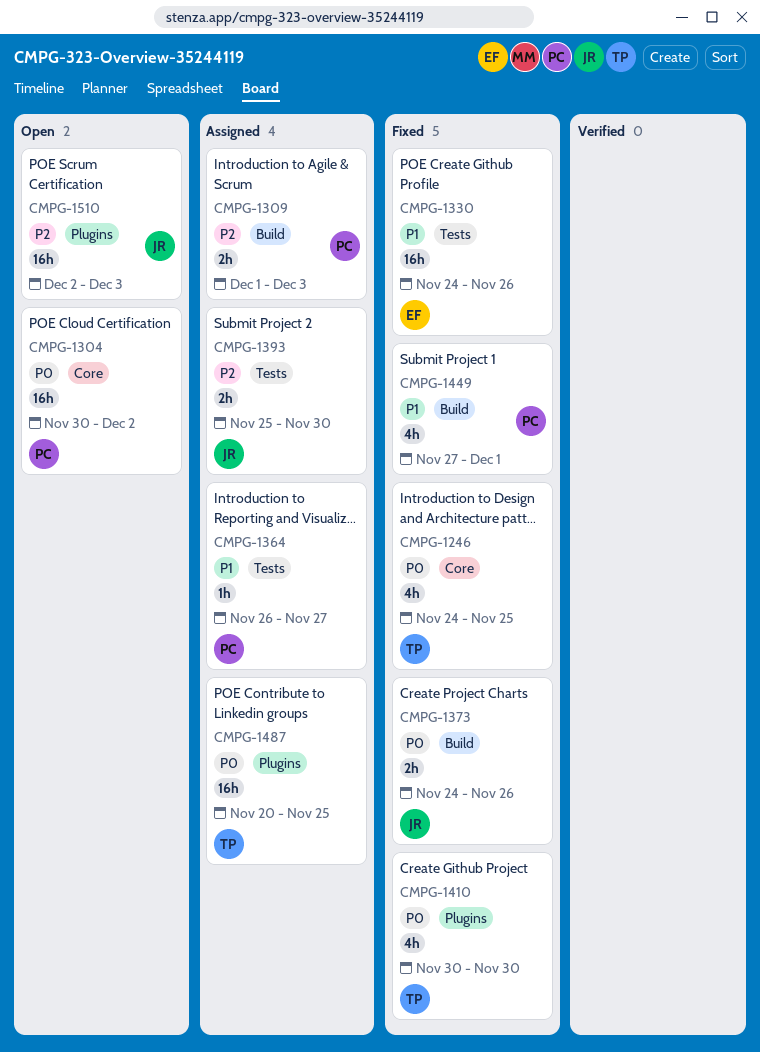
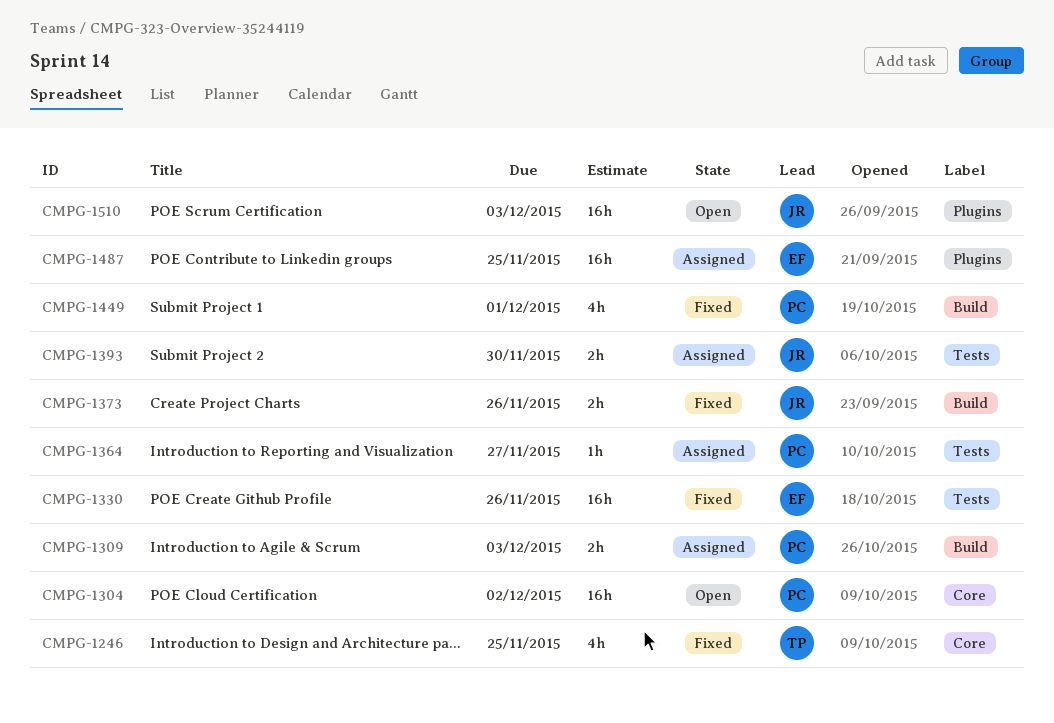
CMPG-1410: present -> none
CMPG-1487, owner: TP -> EF

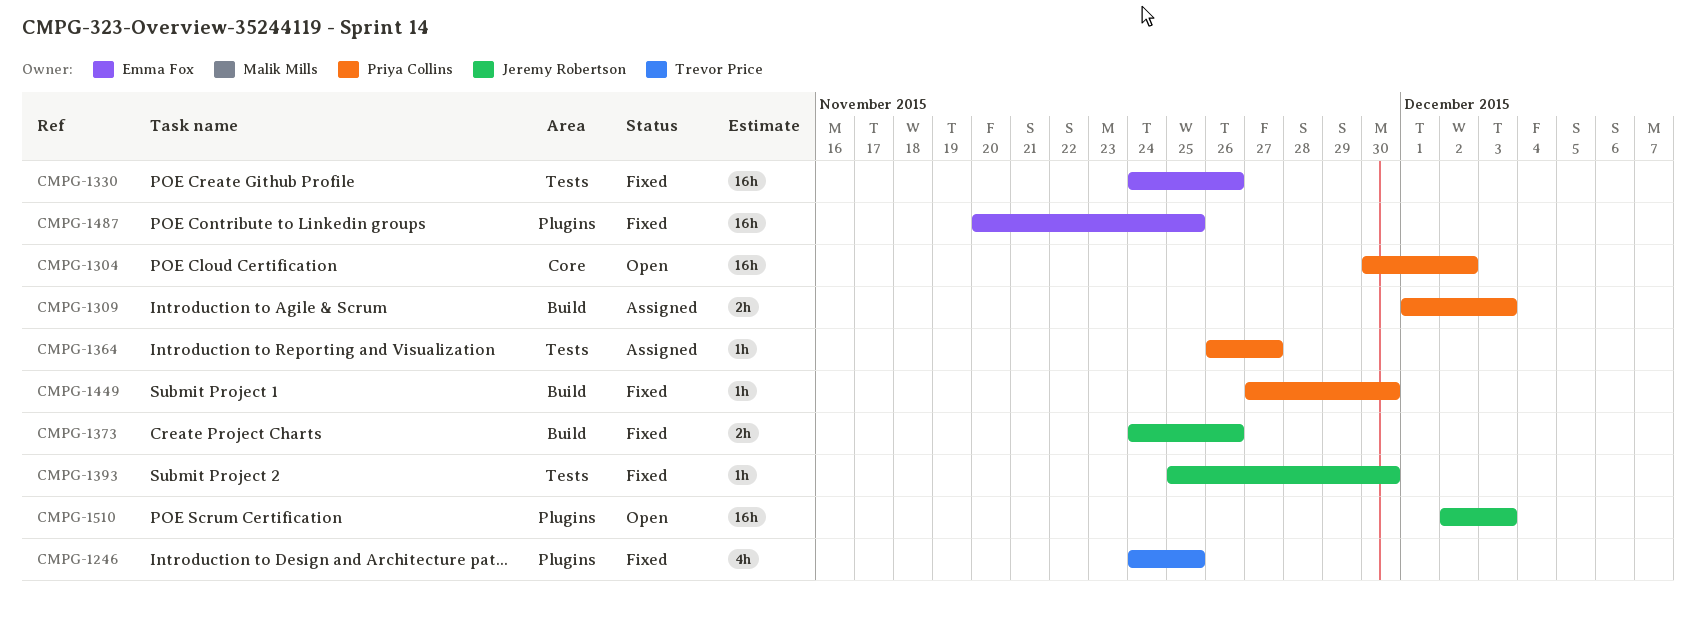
CMPG-1246, label: Core -> Plugins
CMPG-1393, status: Assigned -> Fixed
CMPG-1393, estimate: 2h -> 1h
CMPG-1449, estimate: 4h -> 1h
CMPG-1449, due: Dec 1 -> Nov 30
CMPG-1487, status: Assigned -> Fixed

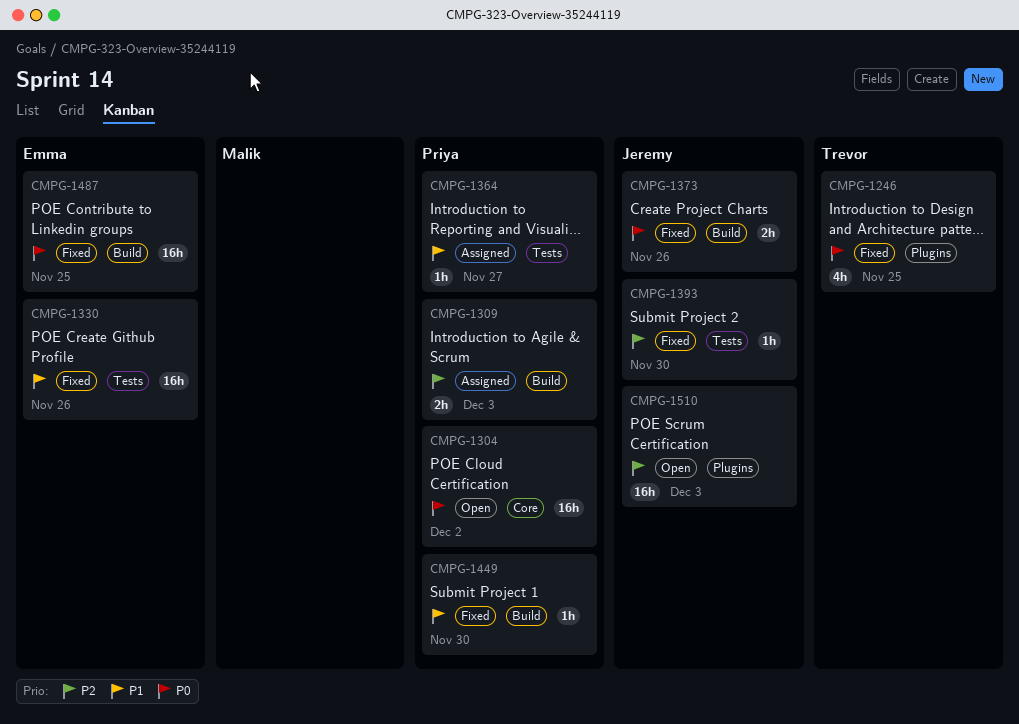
CMPG-1487, label: Plugins -> Build

